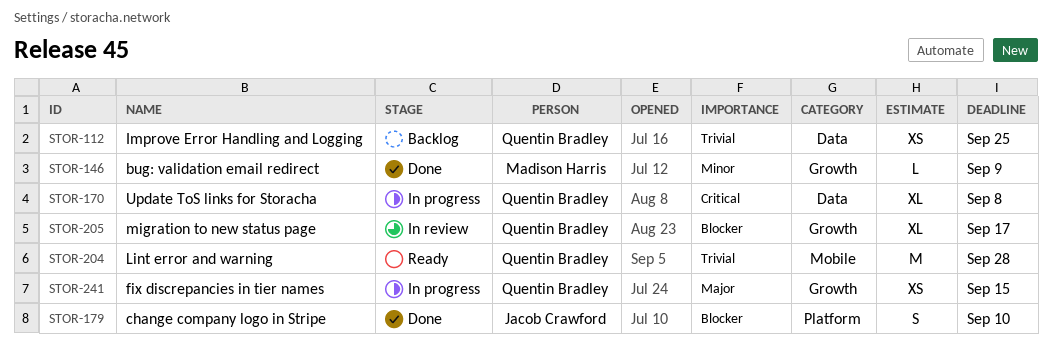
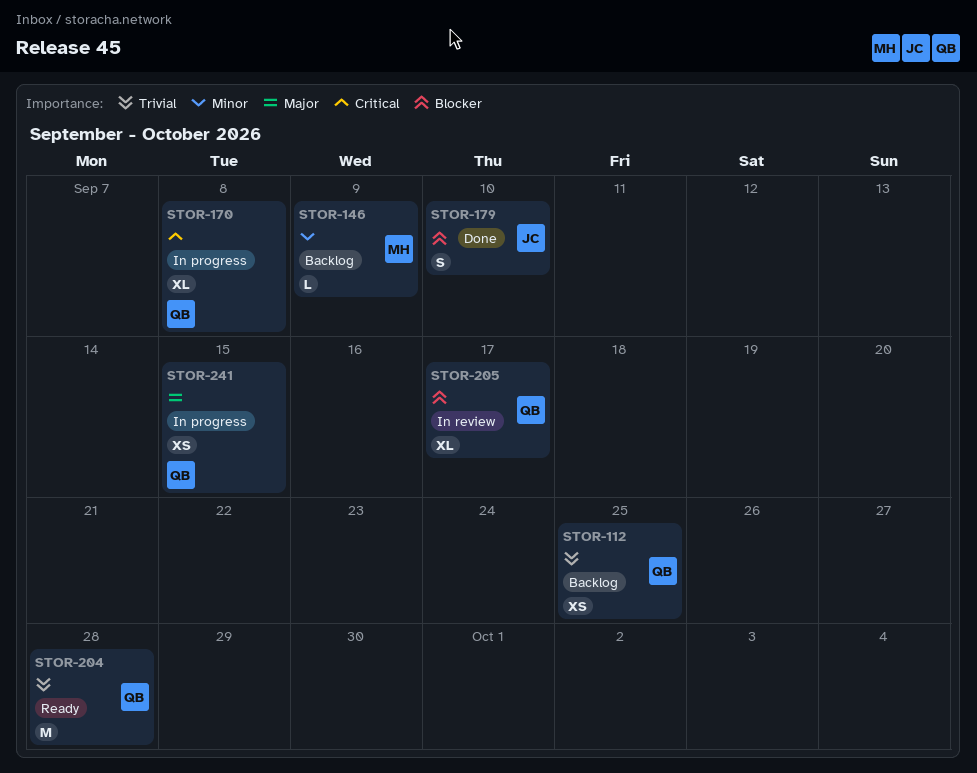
STOR-146, status: Done -> Backlog

